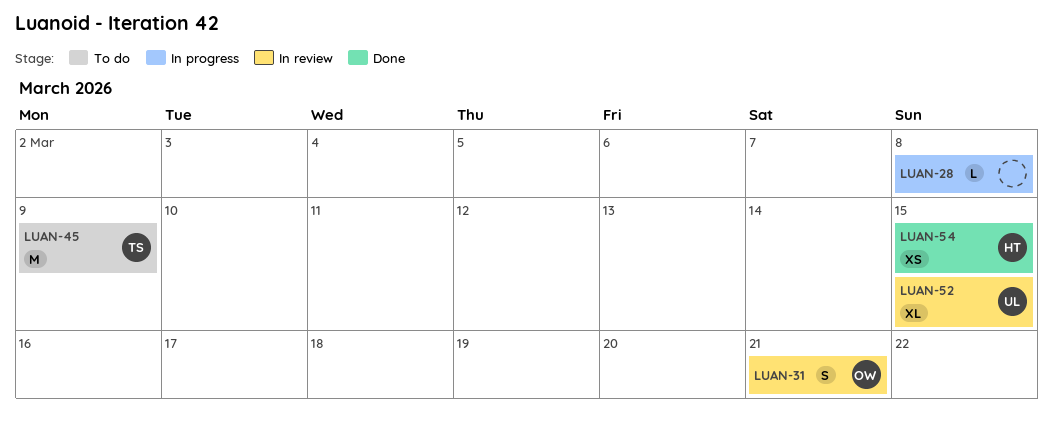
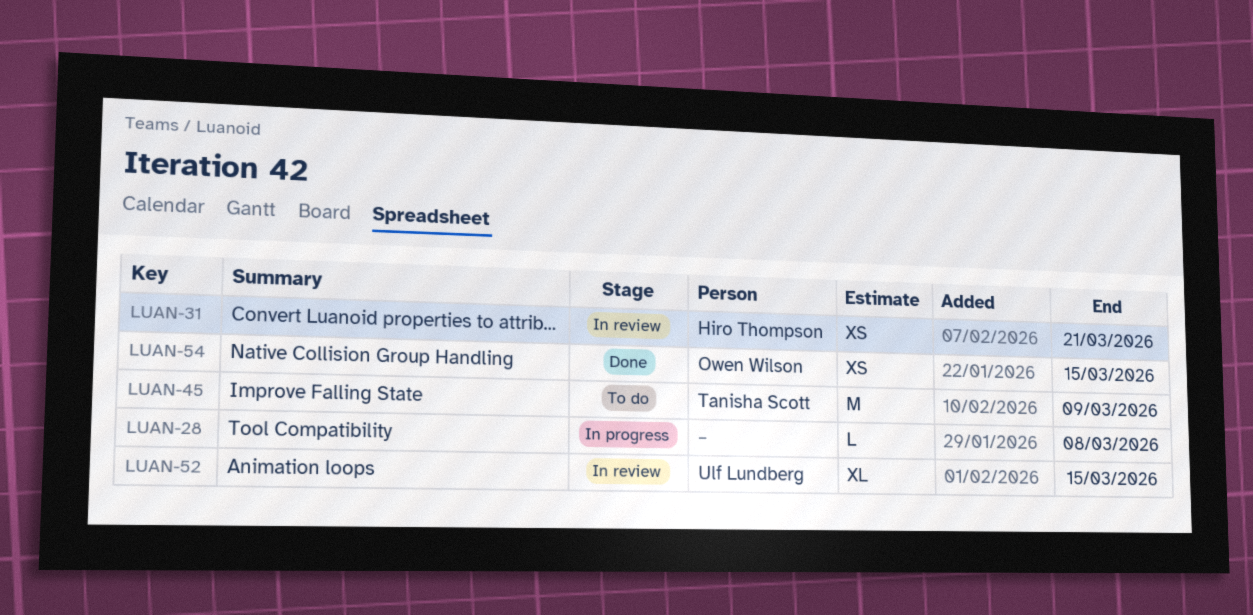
LUAN-31, owner: Owen Wilson -> Hiro Thompson
LUAN-31, estimate: S -> XS
LUAN-54, owner: Hiro Thompson -> Owen Wilson

